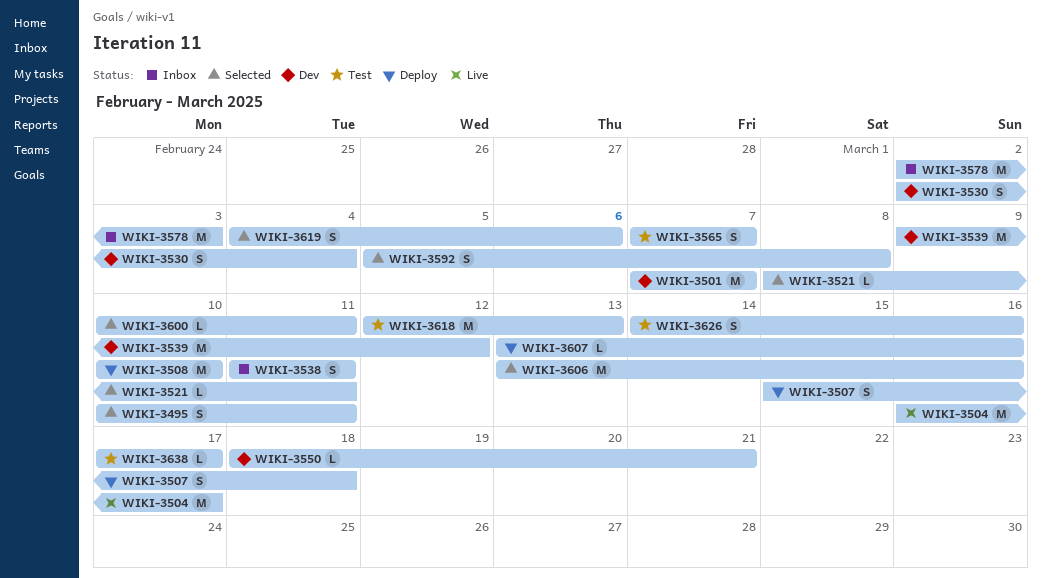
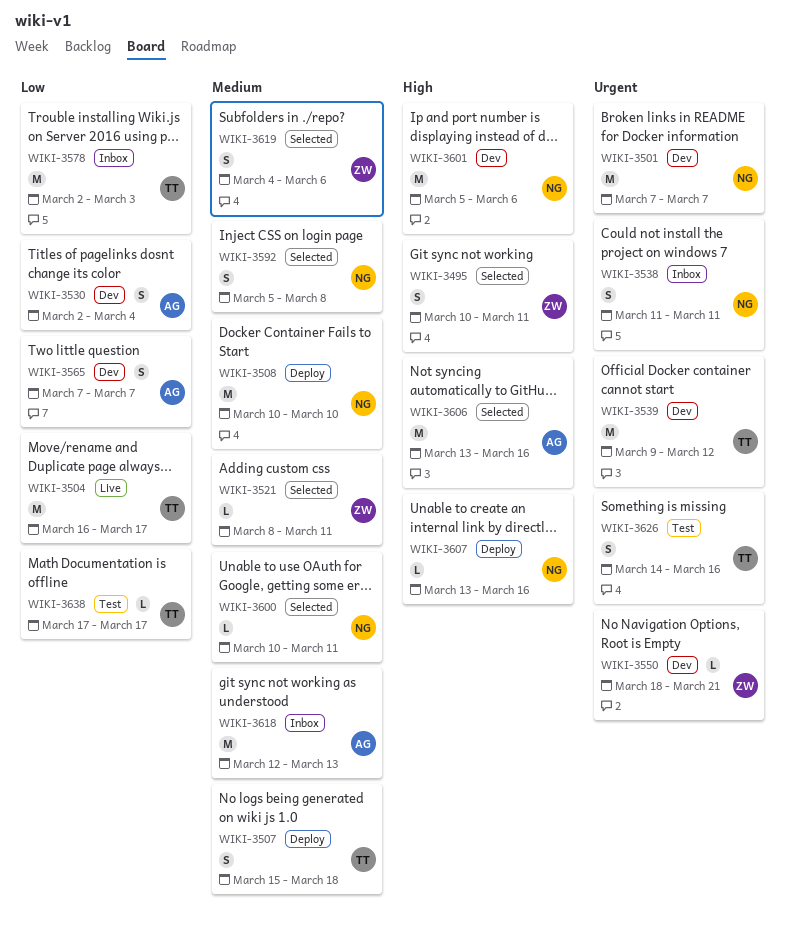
WIKI-3565, status: Test -> Dev
WIKI-3601: none -> present
WIKI-3618, status: Test -> Inbox

